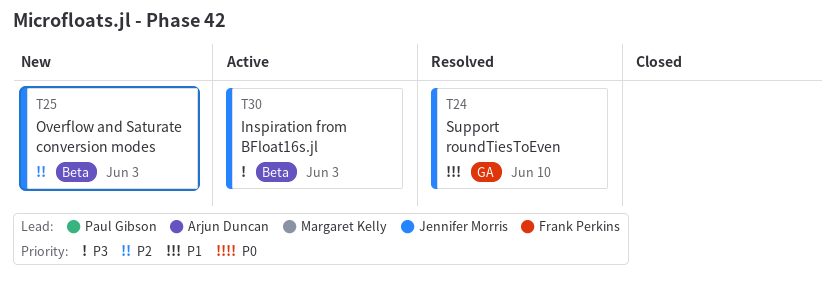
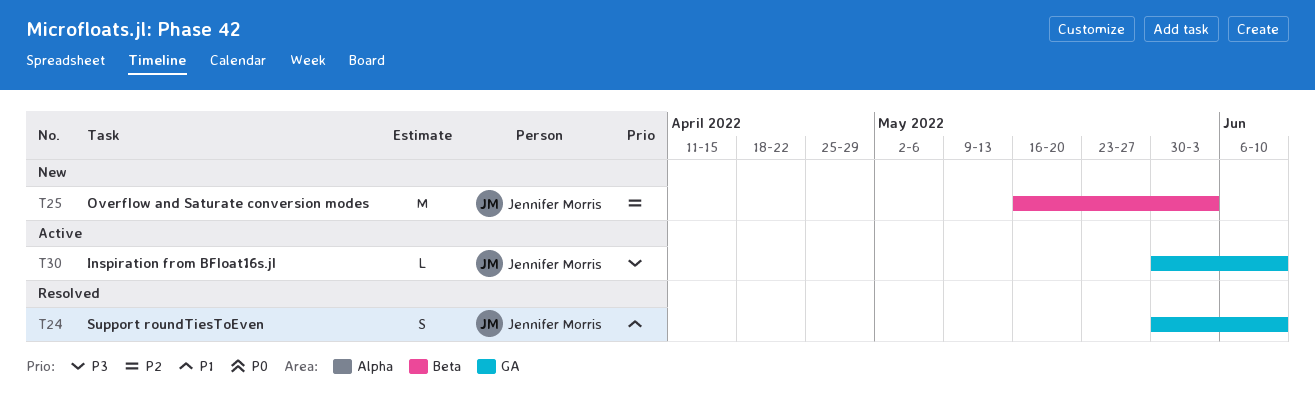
T30, label: Beta -> GA
T30, due: Jun 3 -> Jun 10

